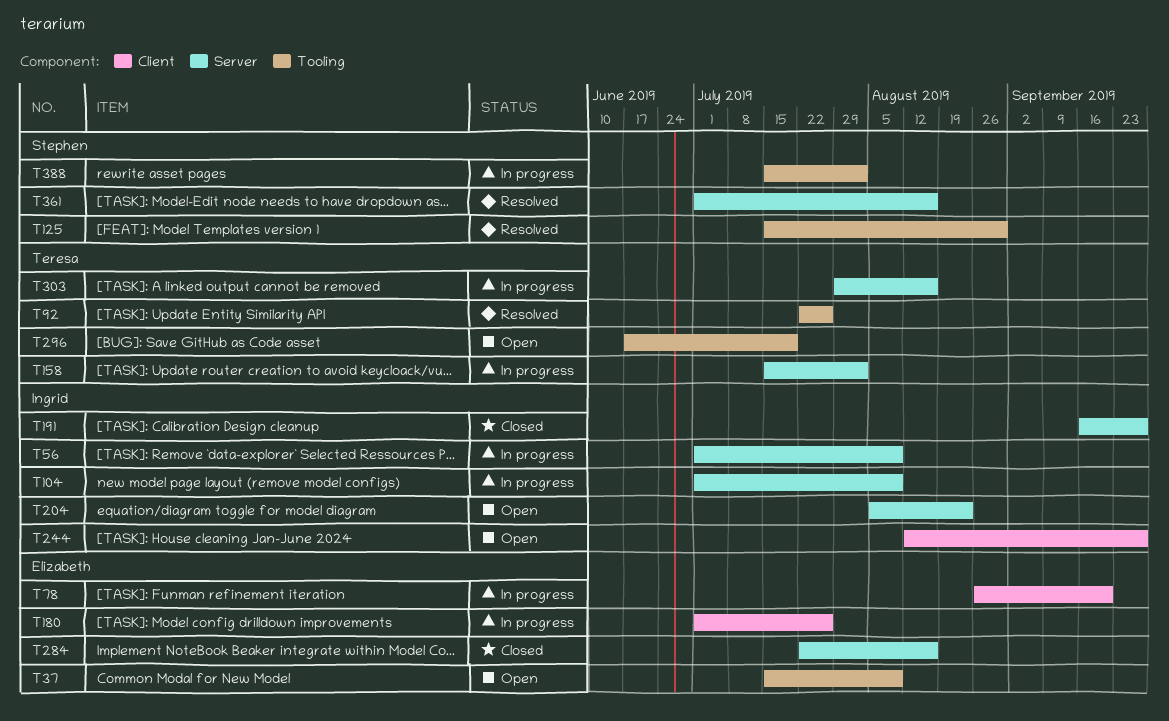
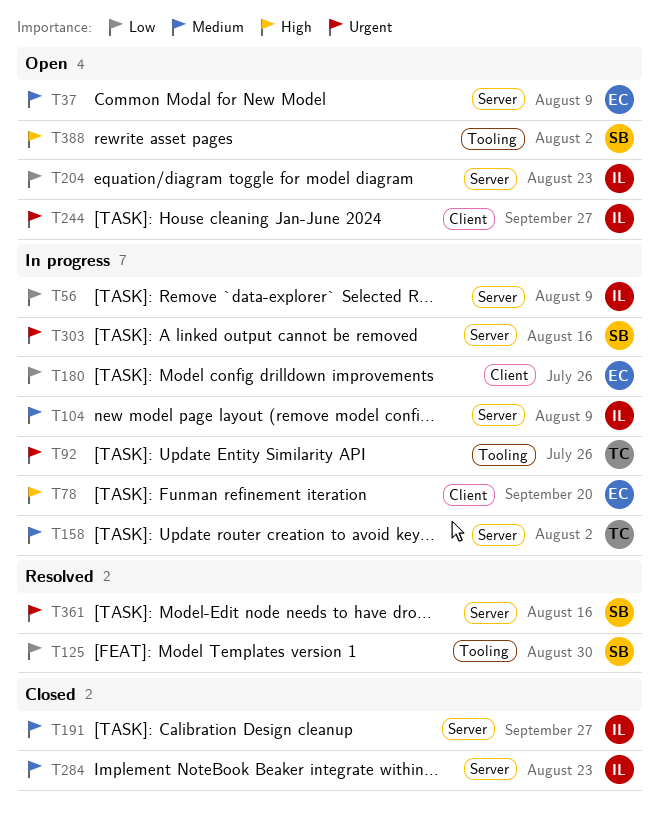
T37, label: Tooling -> Server
T92, status: Resolved -> In progress
T284, owner: Elizabeth -> Ingrid
T284, due: Aug 16 -> Aug 23
T296: present -> none
T303, owner: Teresa -> Stephen
T388, status: In progress -> Open

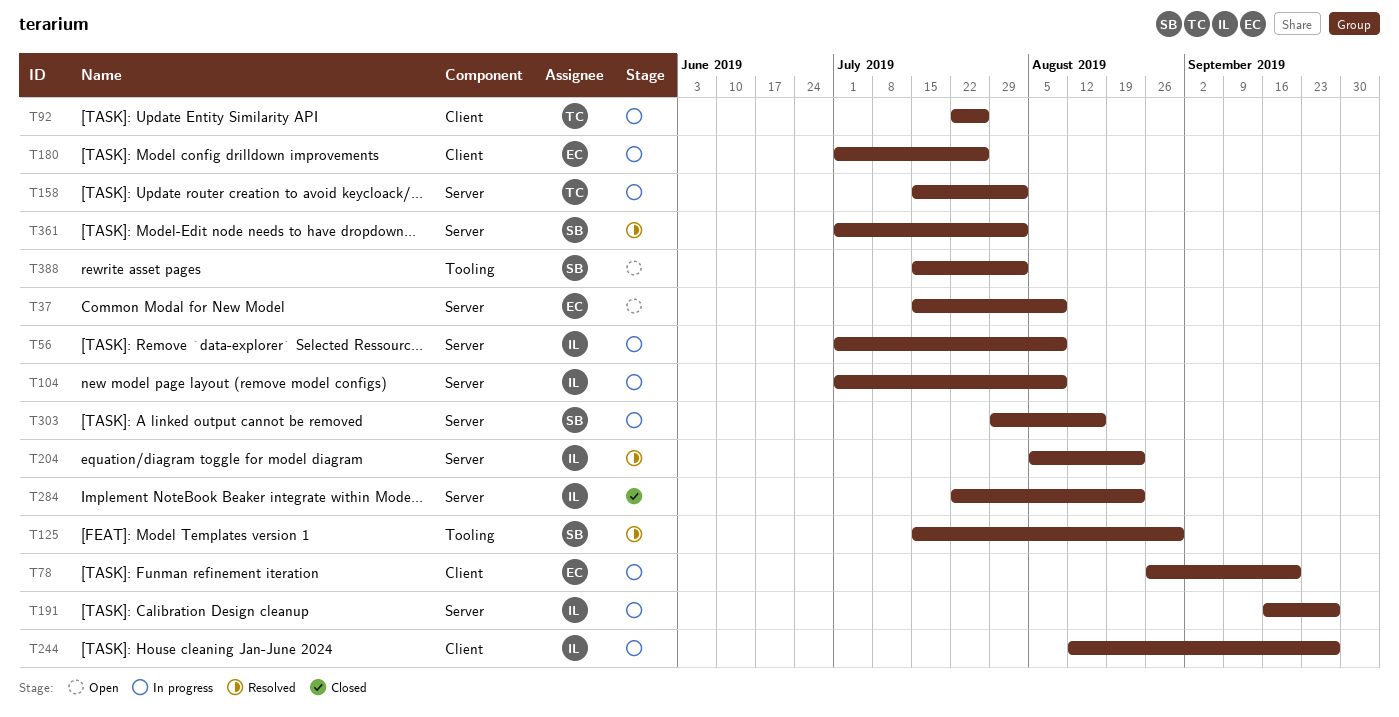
T92, label: Tooling -> Client
T191, status: Closed -> In progress
T204, status: Open -> Resolved
T244, status: Open -> In progress
T361, due: Aug 16 -> Aug 2

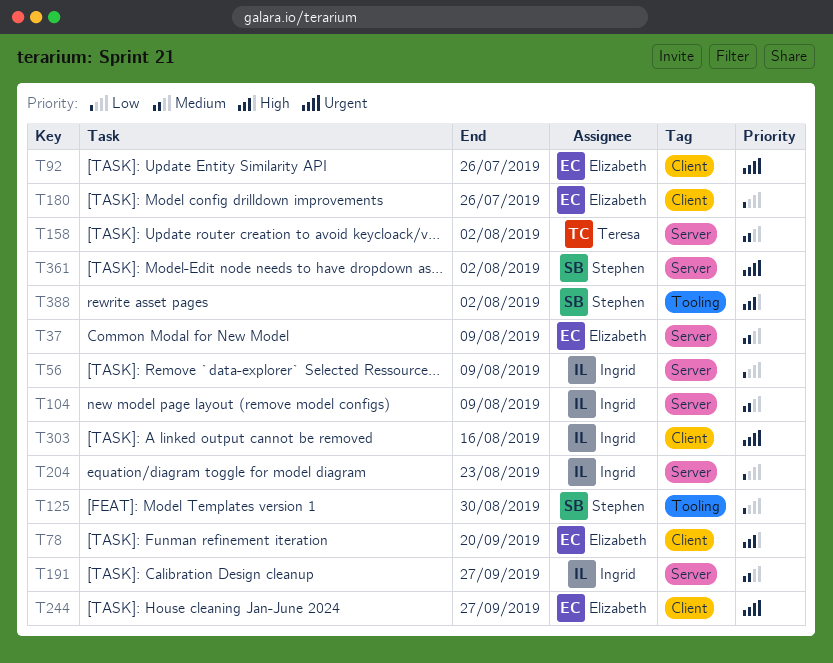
T92, owner: Teresa -> Elizabeth
T244, owner: Ingrid -> Elizabeth
T284: present -> none
T303, owner: Stephen -> Ingrid
T303, label: Server -> Client

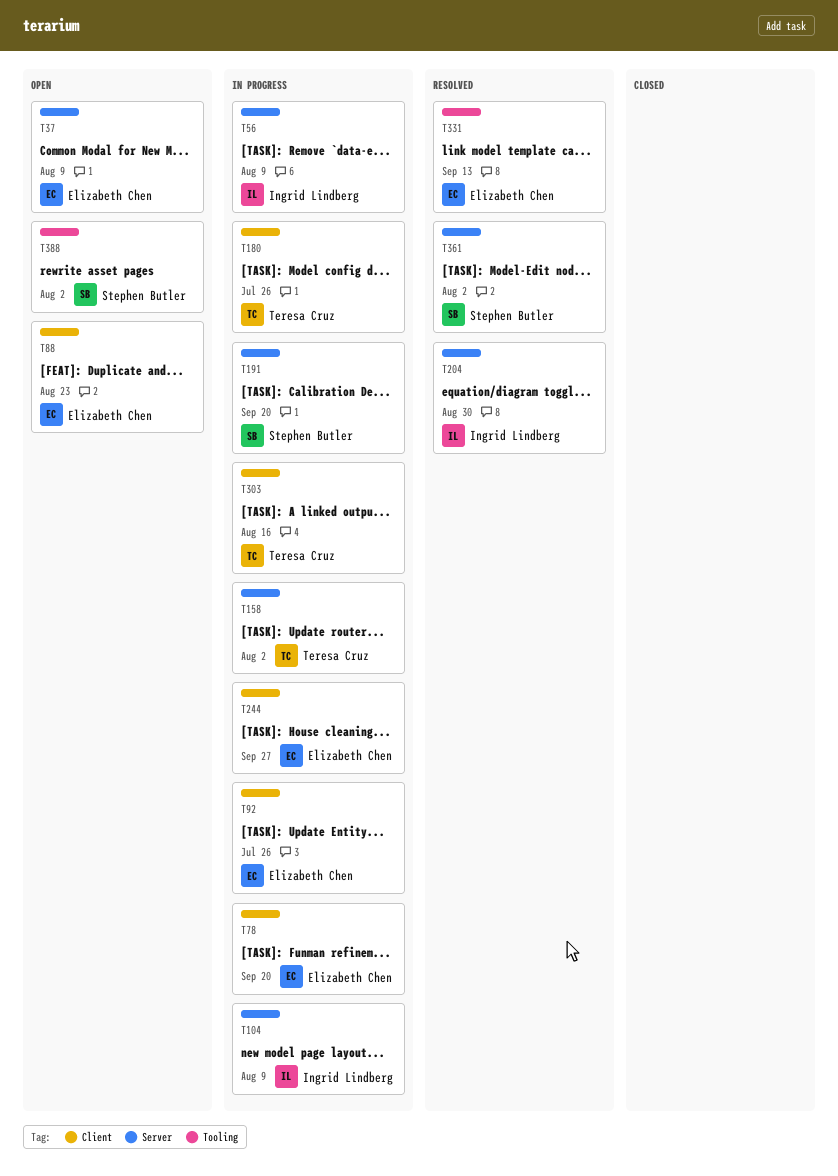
T88: none -> present
T125: present -> none
T180, owner: Elizabeth Chen -> Teresa Cruz
T191, owner: Ingrid Lindberg -> Stephen Butler
T191, due: Sep 27 -> Sep 20
T204, due: Aug 23 -> Aug 30
T303, owner: Ingrid Lindberg -> Teresa Cruz
T331: none -> present

